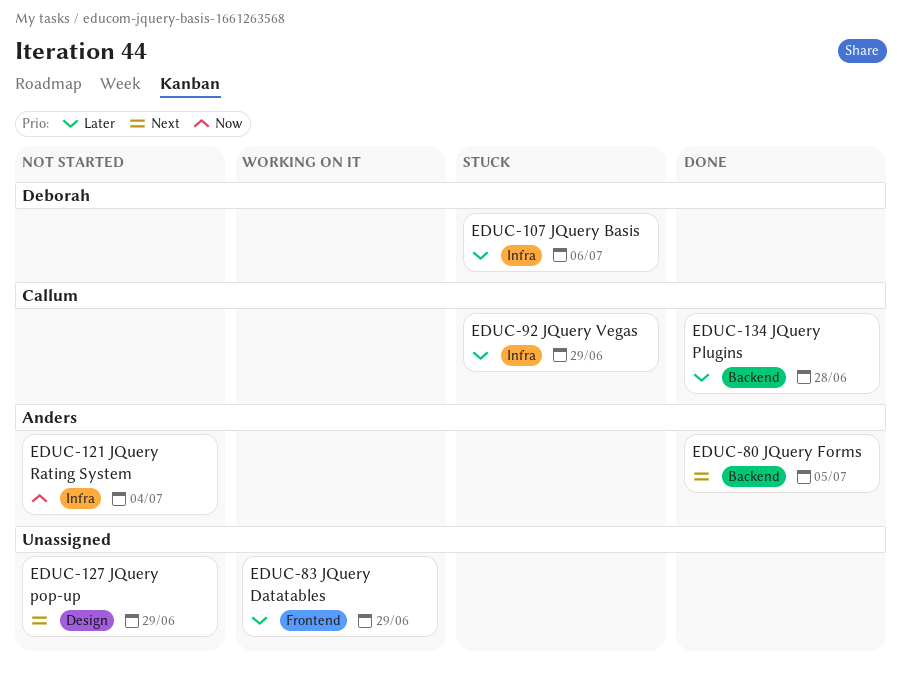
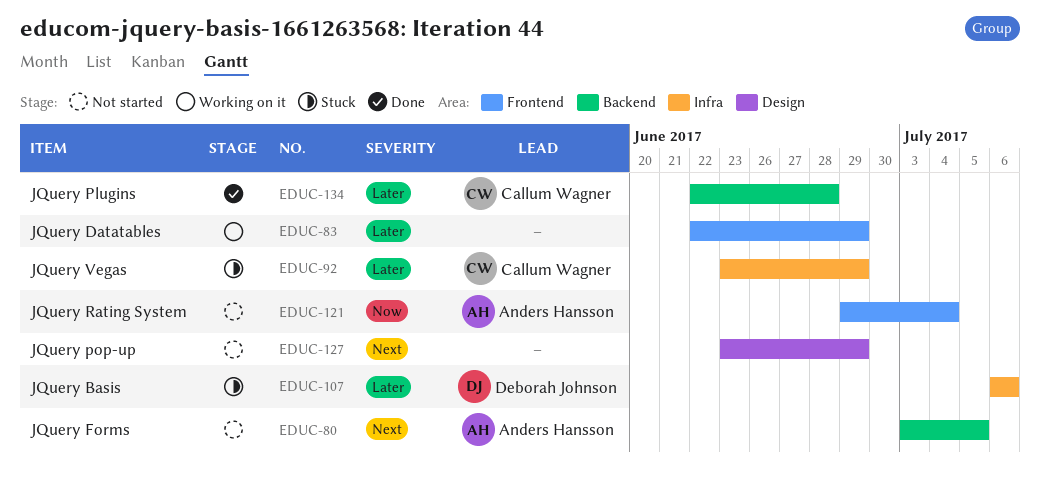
EDUC-80, status: Done -> Not started
EDUC-121, label: Infra -> Frontend

